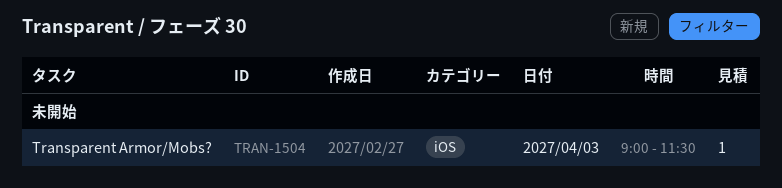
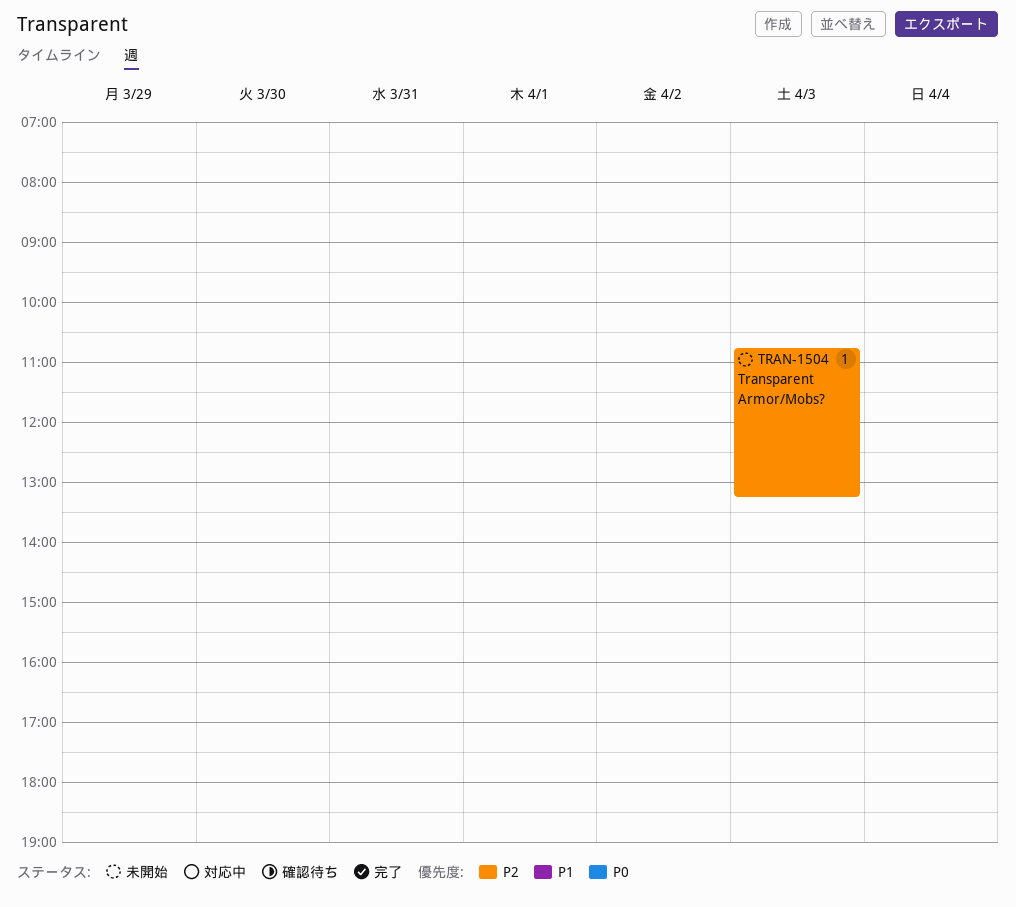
TRAN-1504, begins: 09:00 -> 10:45
TRAN-1504, ends: 11:30 -> 13:15

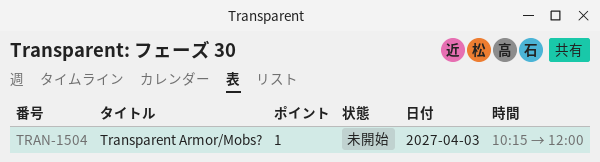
TRAN-1504, begins: 10:45 -> 10:15
TRAN-1504, ends: 13:15 -> 12:00

